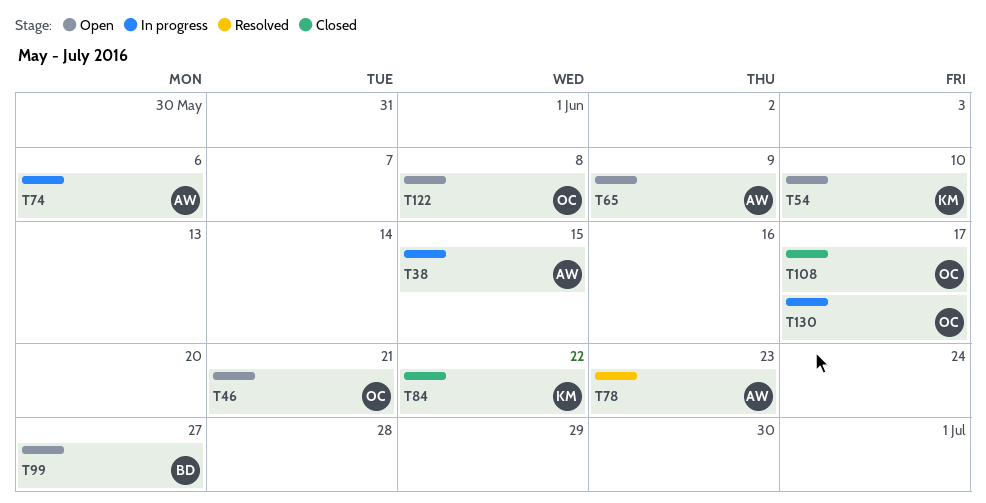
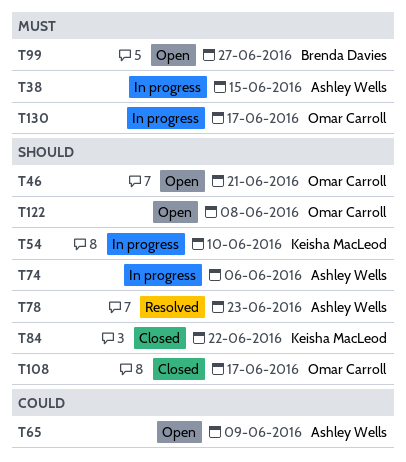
T54, status: Open -> In progress

